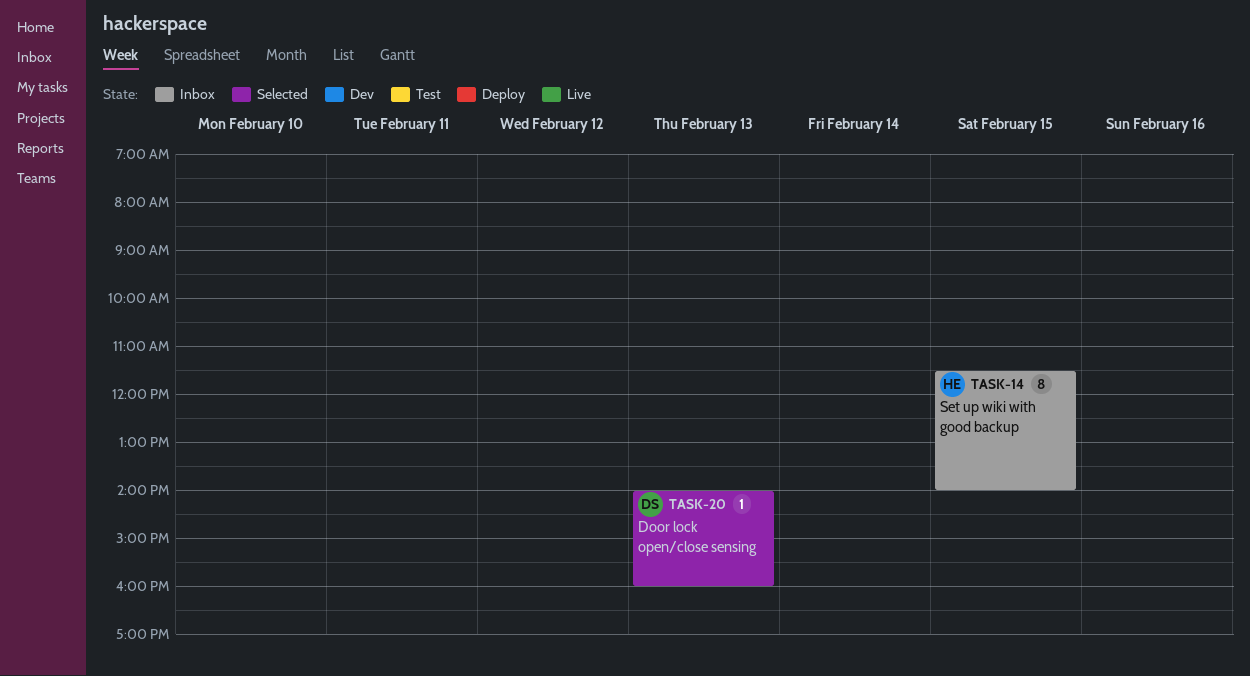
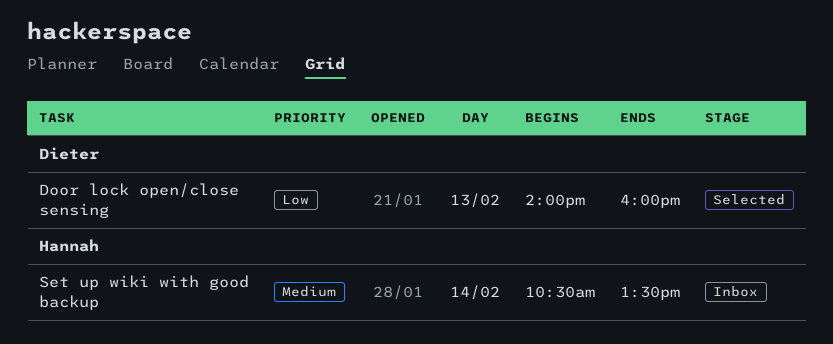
Set up wiki with good backup, day: Feb 15 -> Feb 14
Set up wiki with good backup, begins: 11:30 -> 10:30
Set up wiki with good backup, ends: 14:00 -> 13:30

